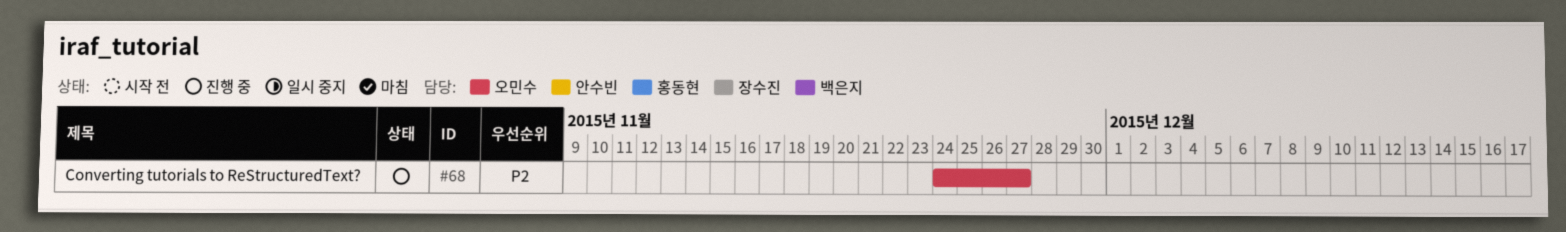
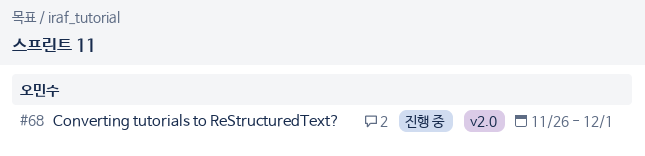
#68, start: Nov 24 -> Nov 26
#68, due: Nov 27 -> Dec 1

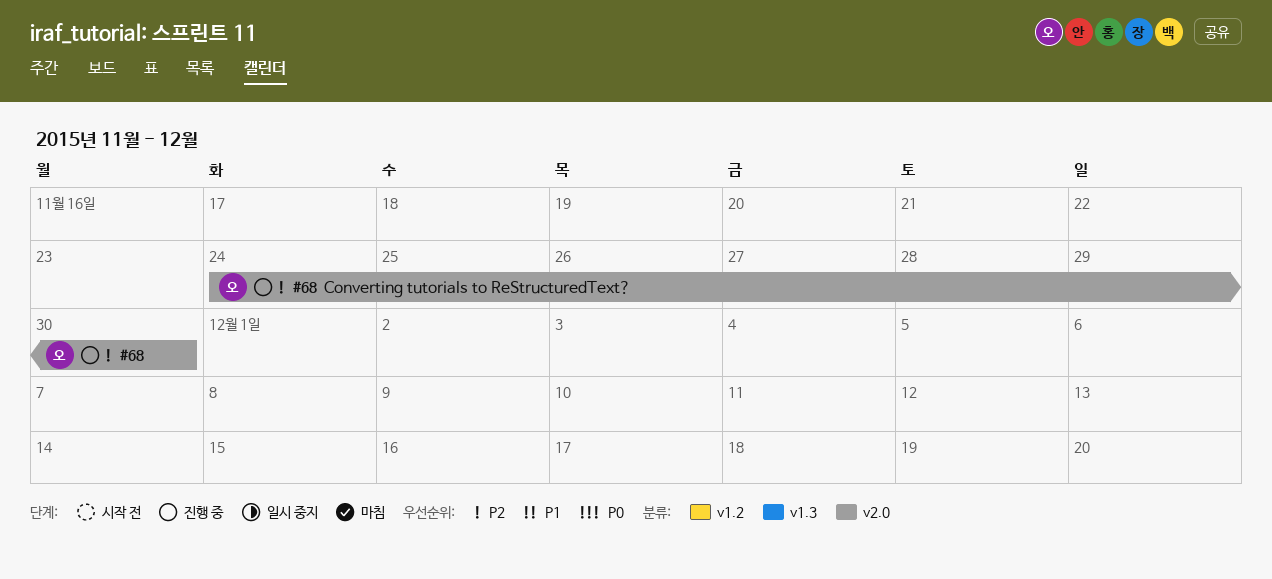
#68, start: Nov 26 -> Nov 24
#68, due: Dec 1 -> Nov 30

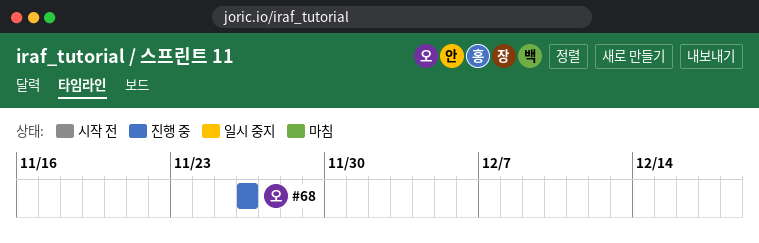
#68, start: Nov 24 -> Nov 26
#68, due: Nov 30 -> Nov 26

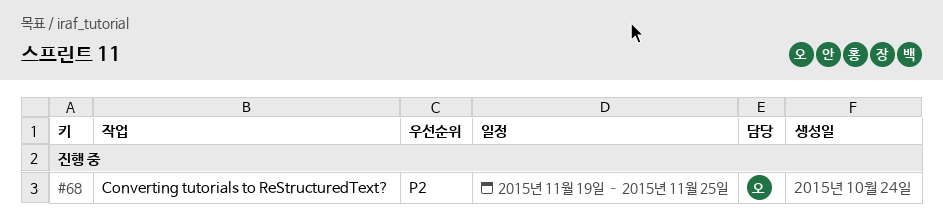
#68, start: Nov 26 -> Nov 19
#68, due: Nov 26 -> Nov 25

